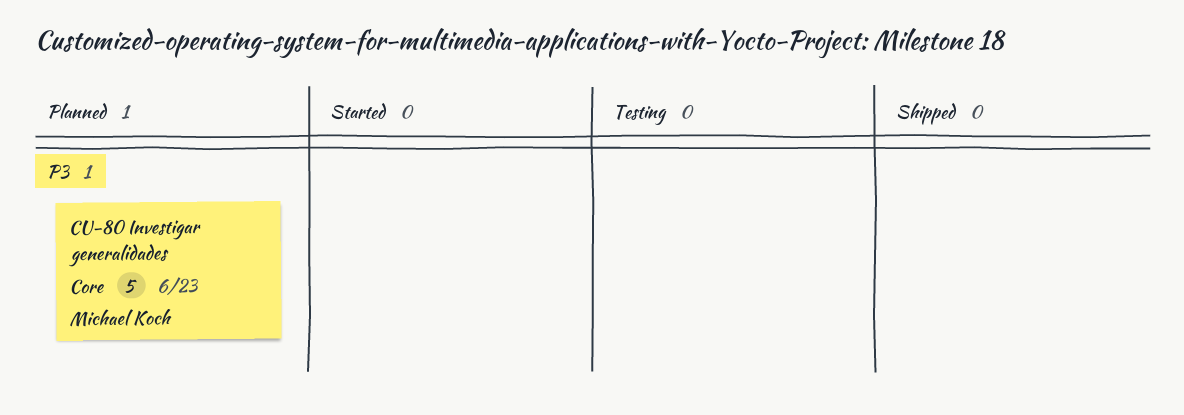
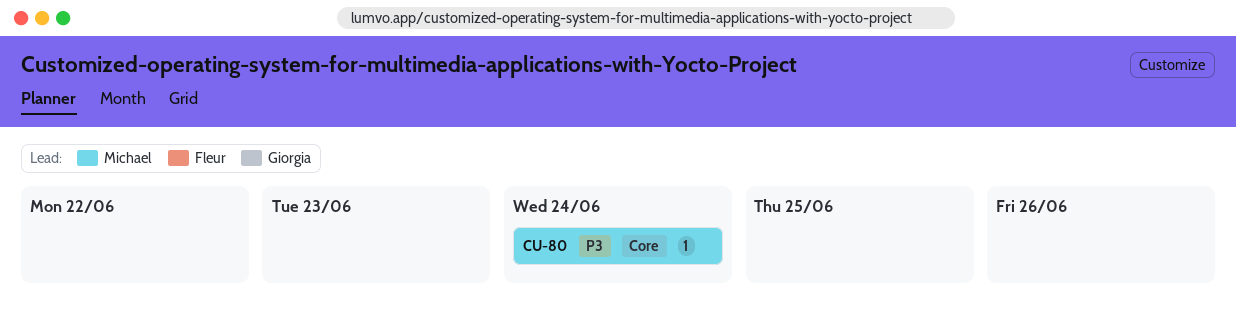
CU-80, estimate: 5 -> 1
CU-80, due: Jun 23 -> Jun 24

